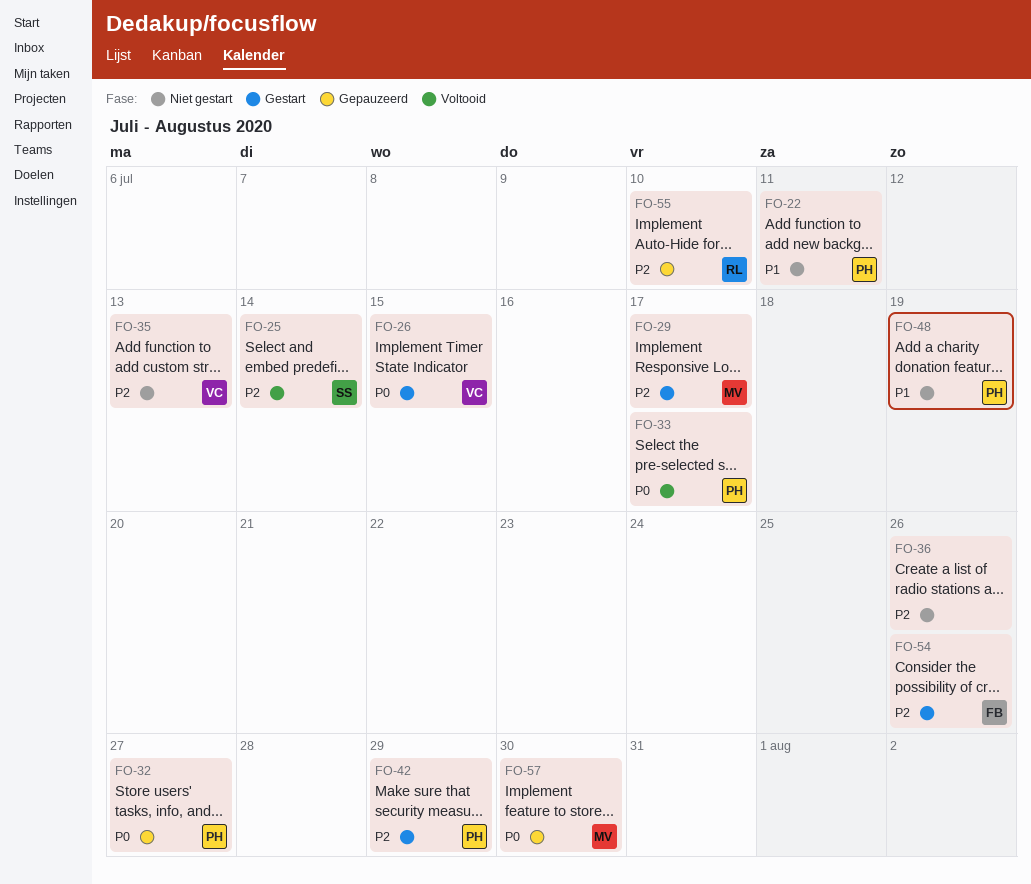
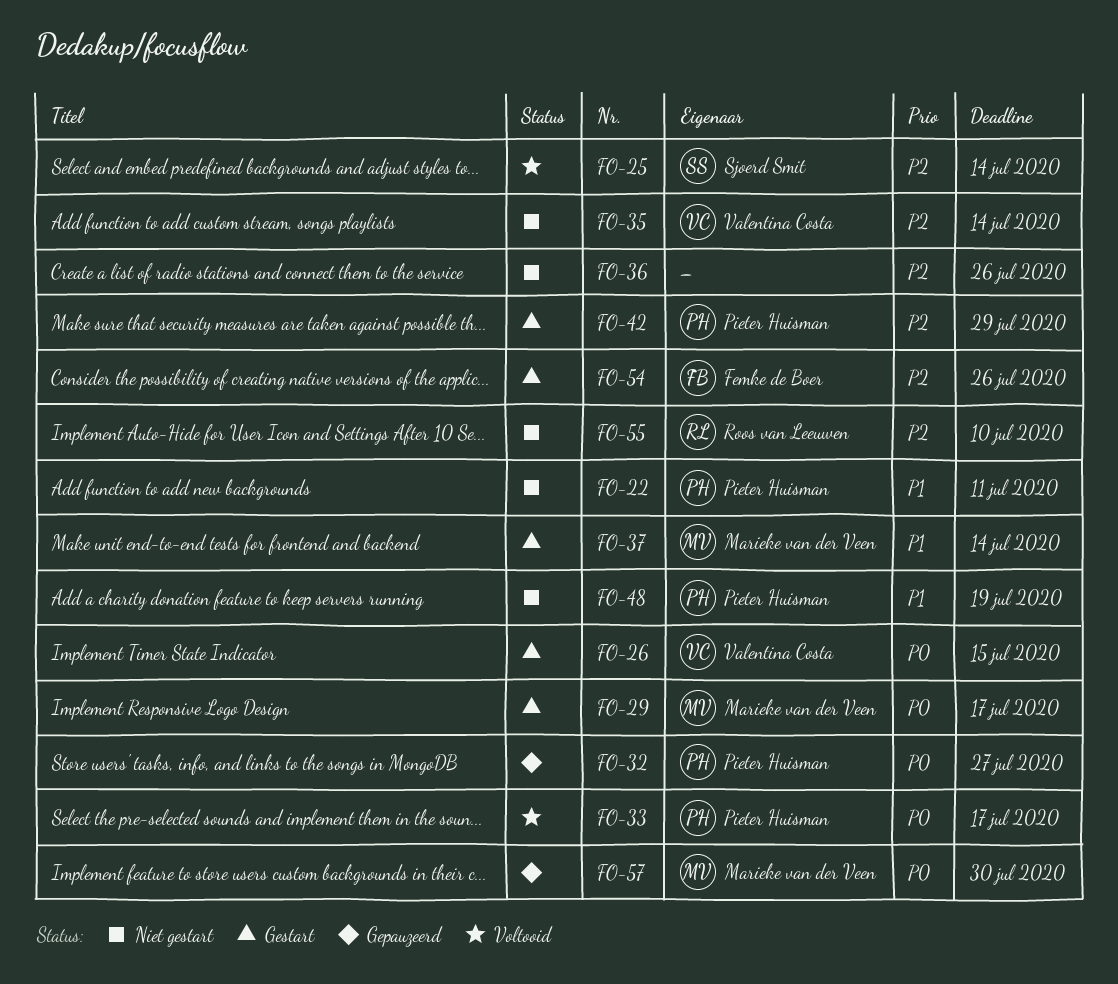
FO-29, priority: P2 -> P0
FO-35, due: Jul 13 -> Jul 14
FO-37: none -> present
FO-55, status: Gepauzeerd -> Niet gestart

